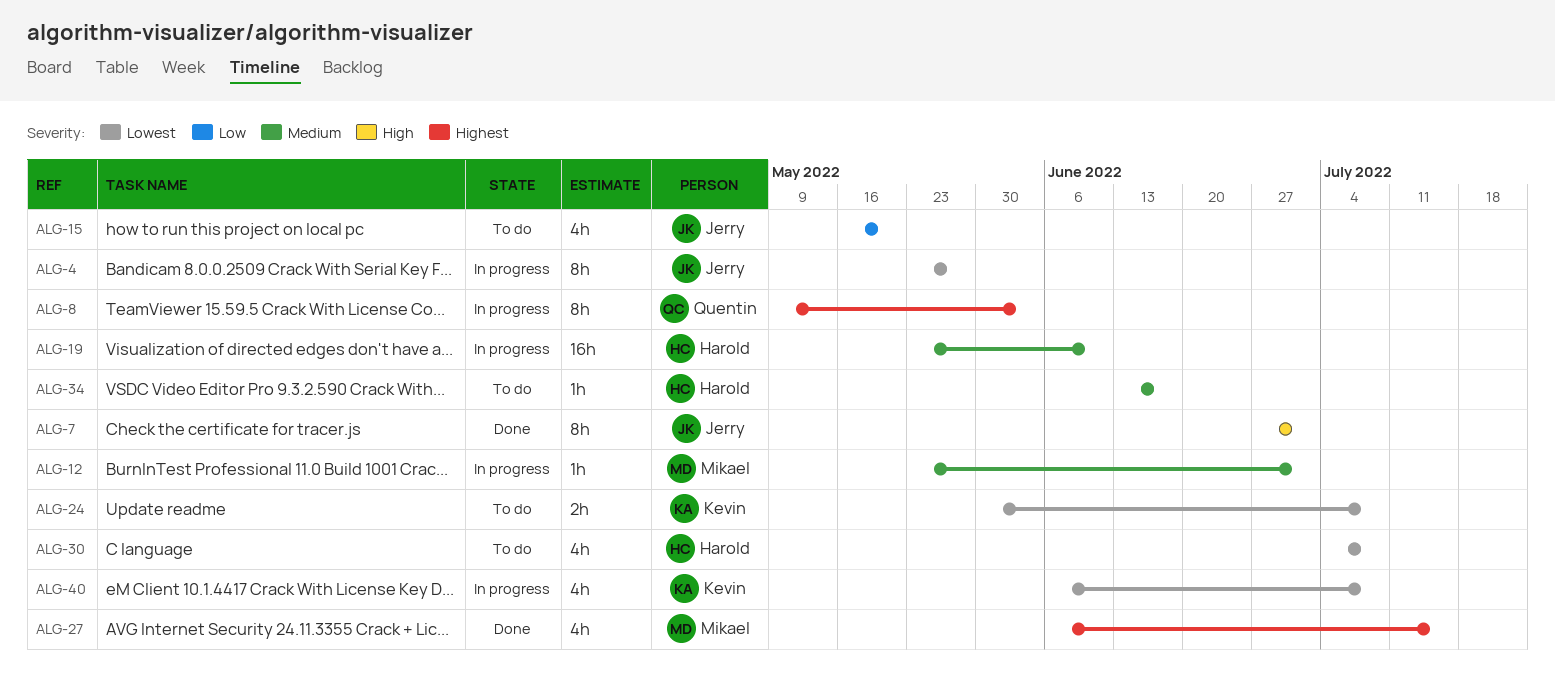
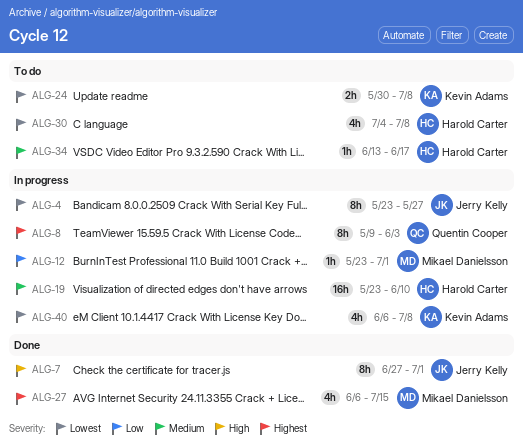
ALG-12, priority: Medium -> Low
ALG-15: present -> none

